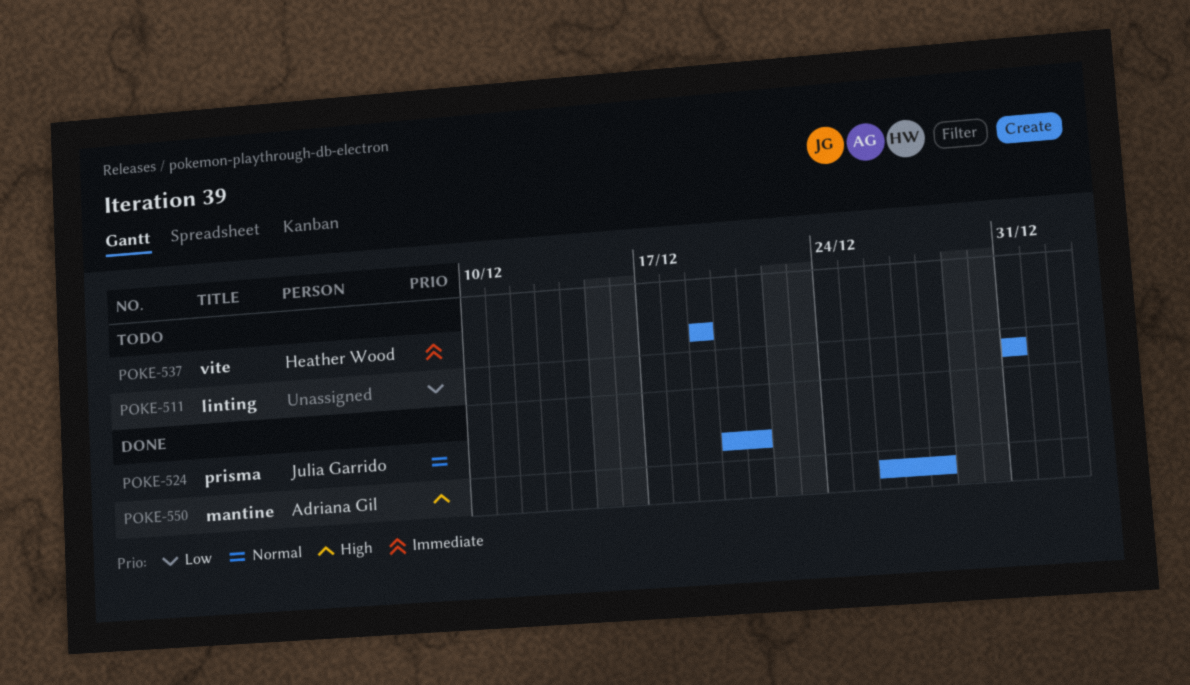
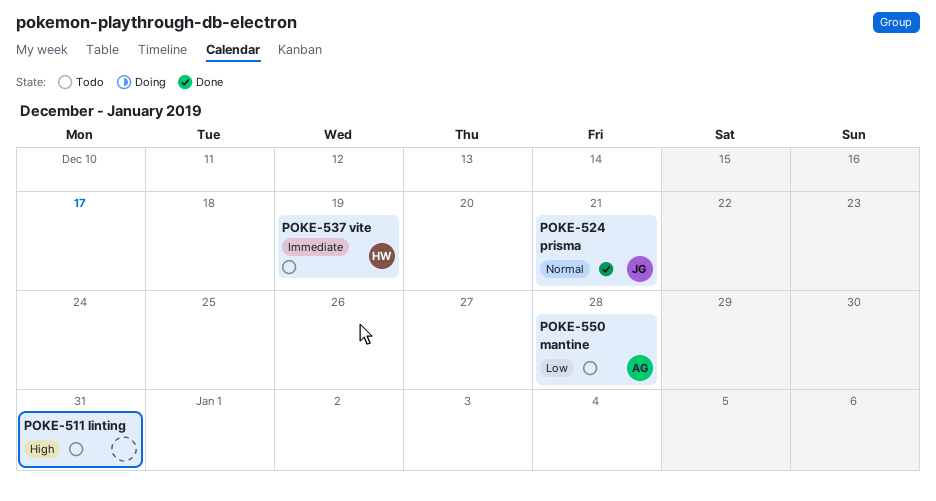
POKE-511, priority: Low -> High
POKE-550, status: Done -> Todo
POKE-550, priority: High -> Low

